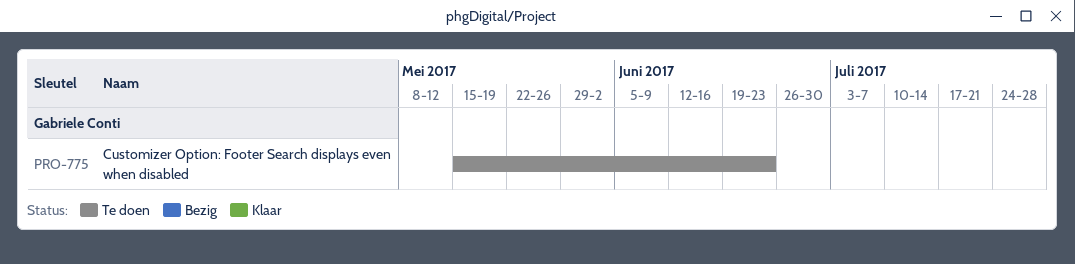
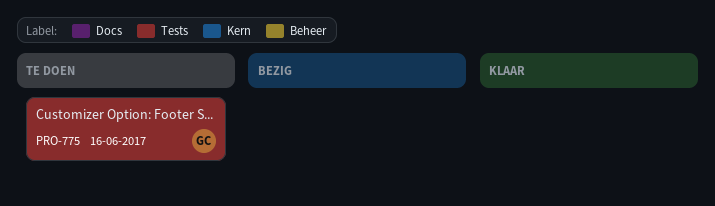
PRO-775, due: Jun 23 -> Jun 16

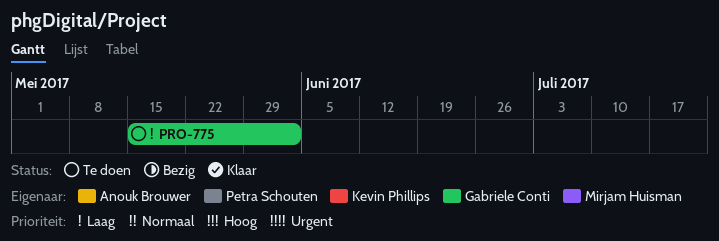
PRO-775, due: Jun 16 -> Jun 2

